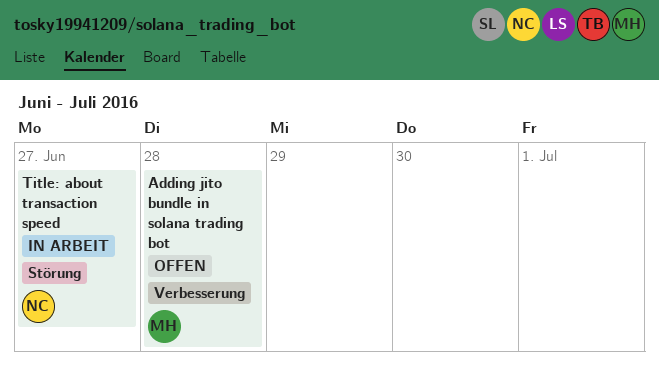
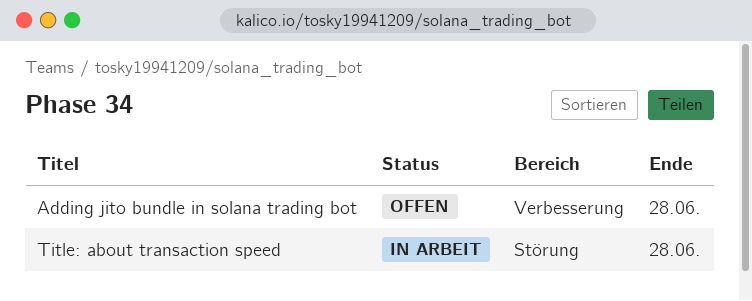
Title: about transaction speed, due: Jun 27 -> Jun 28

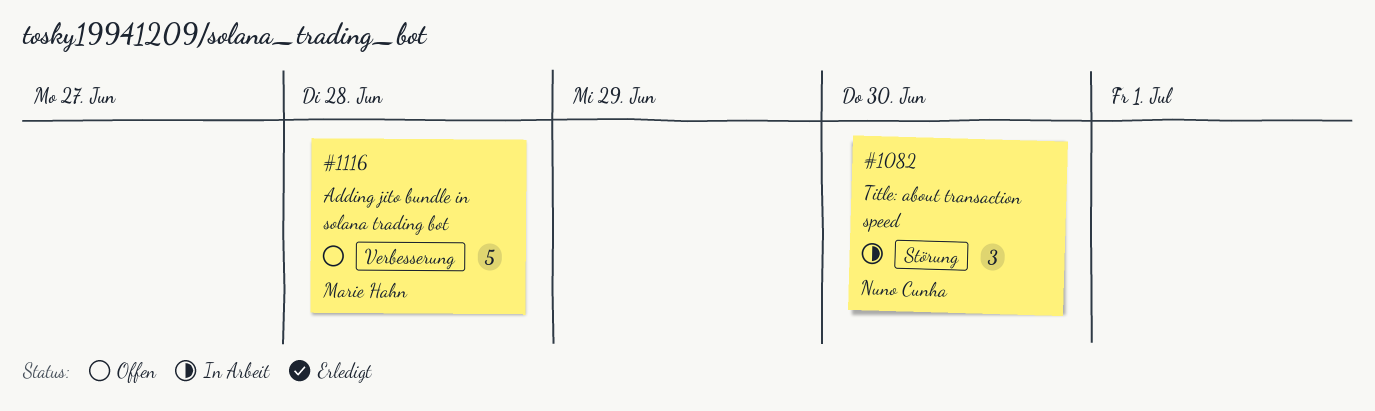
Title: about transaction speed, due: Jun 28 -> Jun 30

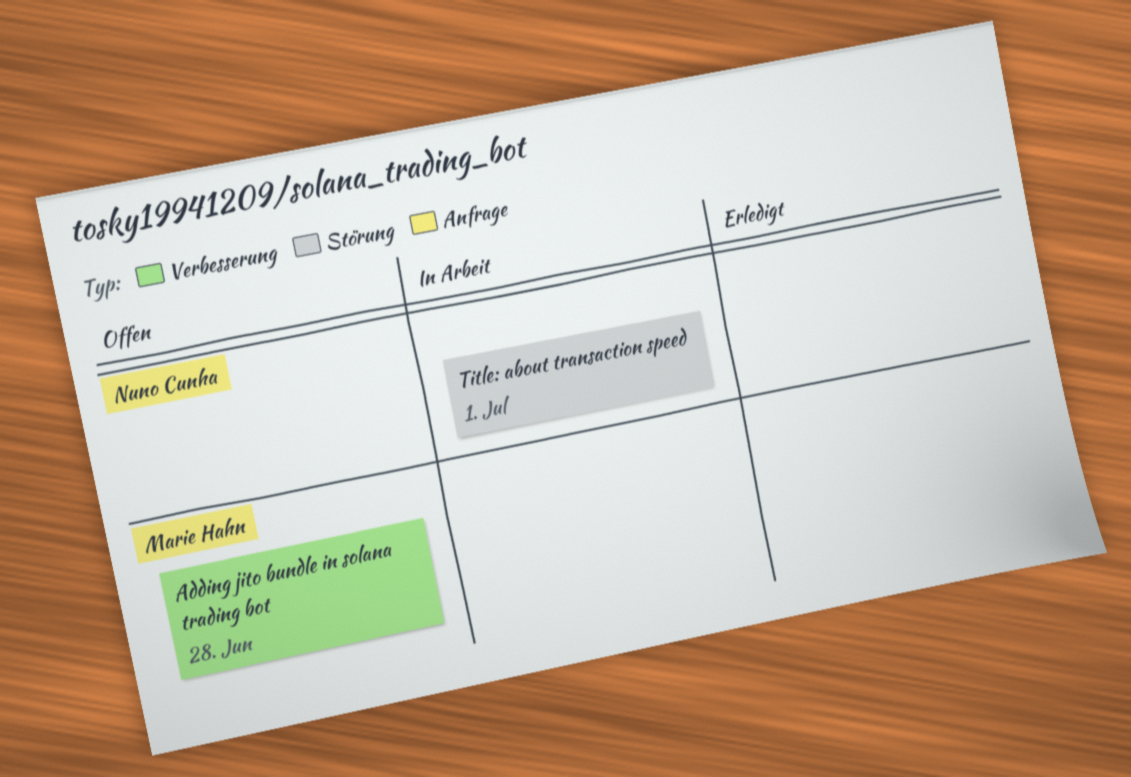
Title: about transaction speed, due: Jun 30 -> Jul 1

